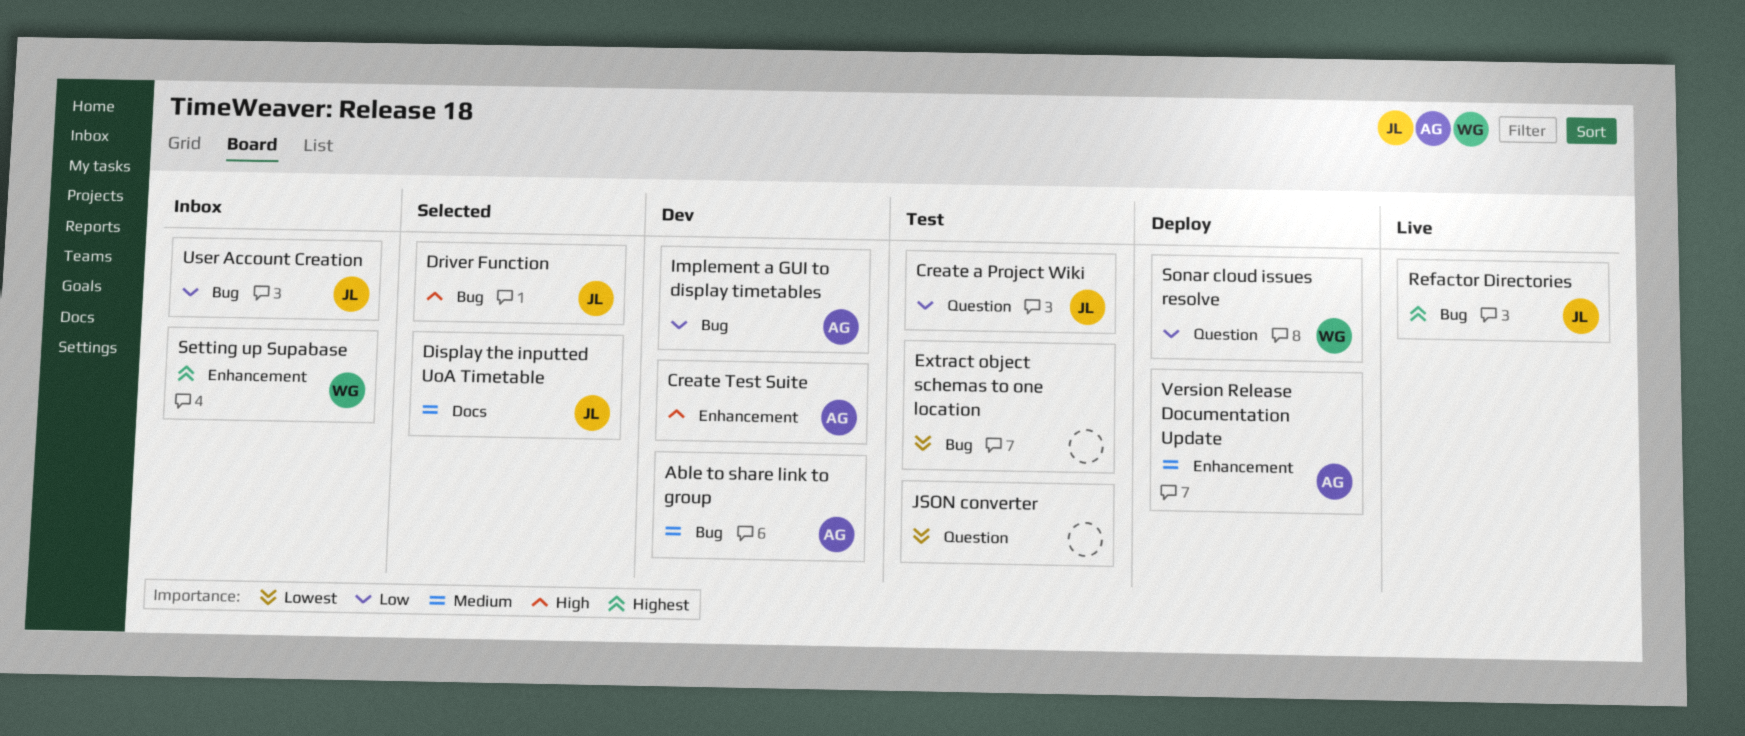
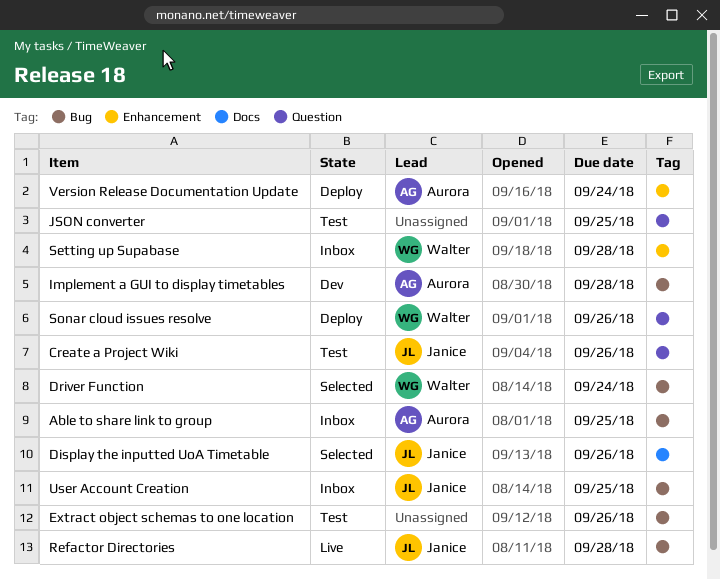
Able to share link to group, status: Dev -> Inbox
Create Test Suite: present -> none
Driver Function, owner: Janice -> Walter

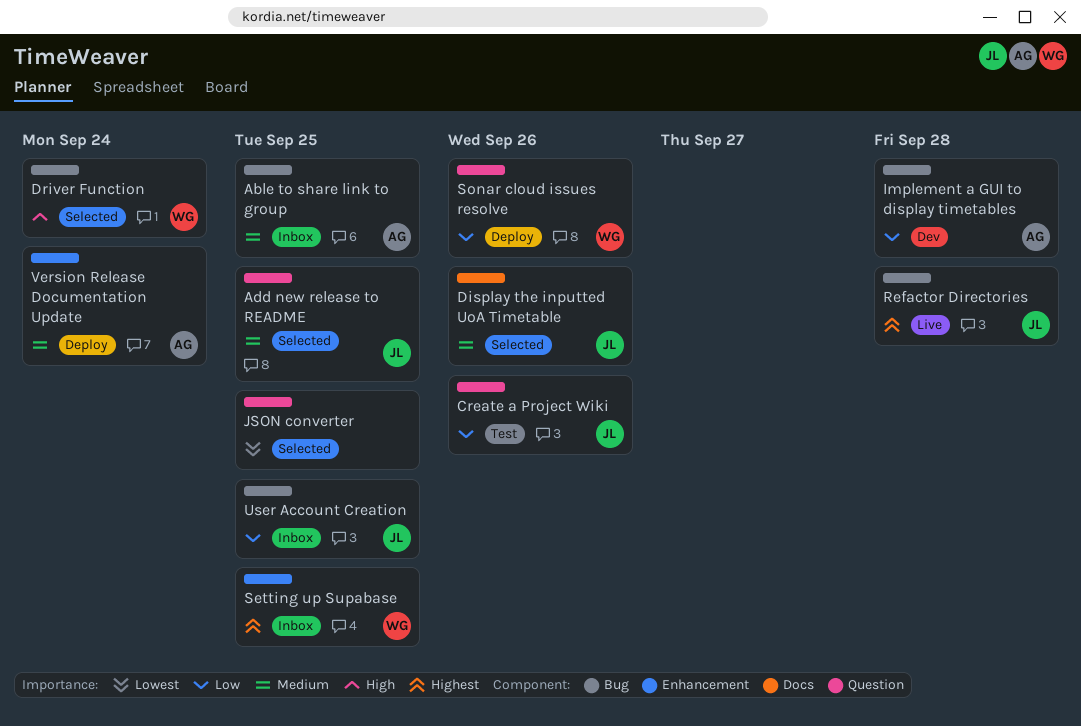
Add new release to README: none -> present
Extract object schemas to one location: present -> none
JSON converter, status: Test -> Selected
Setting up Supabase, due: Sep 28 -> Sep 25

